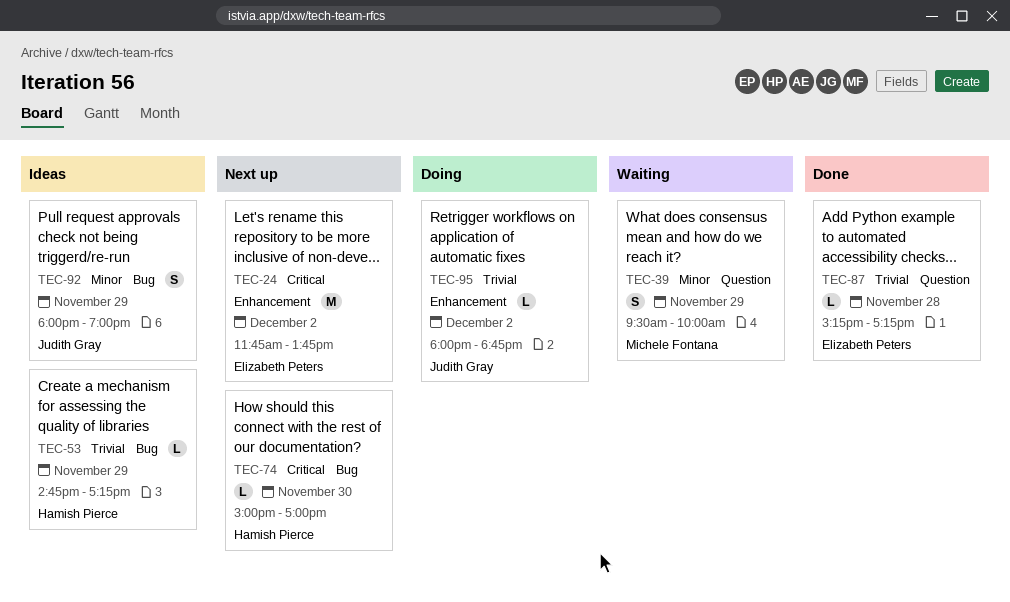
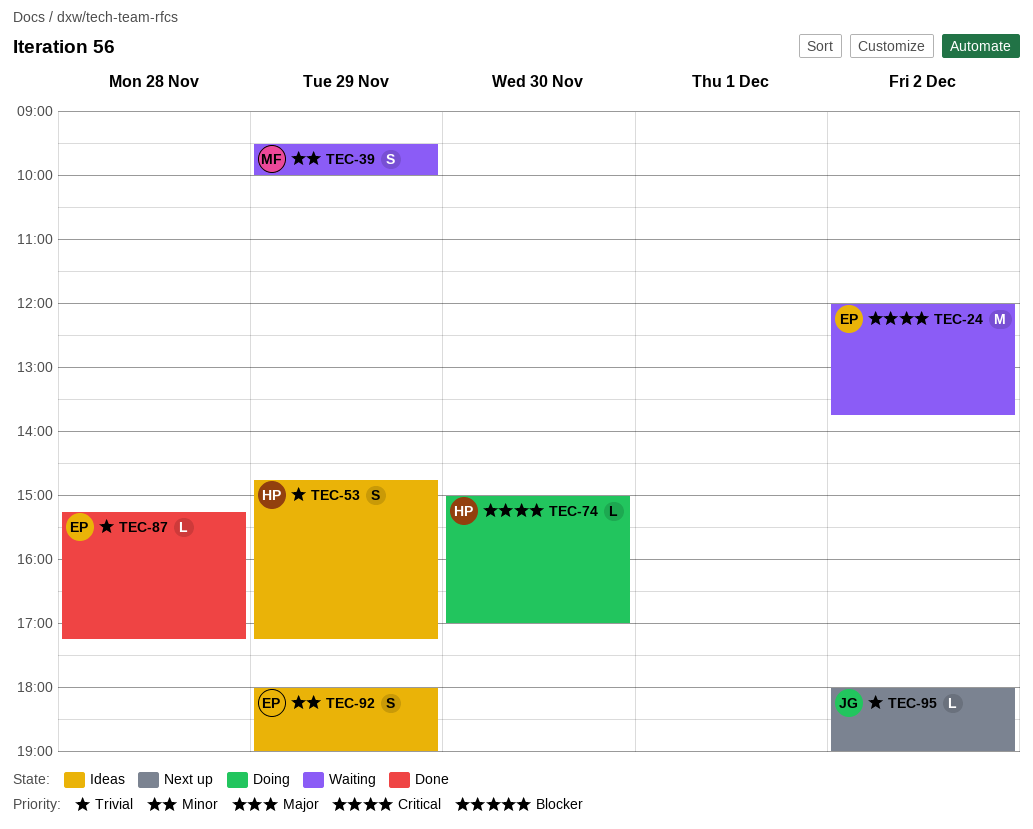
TEC-24, status: Next up -> Waiting
TEC-24, begins: 11:45 -> 12:00
TEC-53, estimate: L -> S
TEC-74, status: Next up -> Doing
TEC-92, owner: Judith Gray -> Elizabeth Peters
TEC-95, status: Doing -> Next up
TEC-95, ends: 18:45 -> 19:00

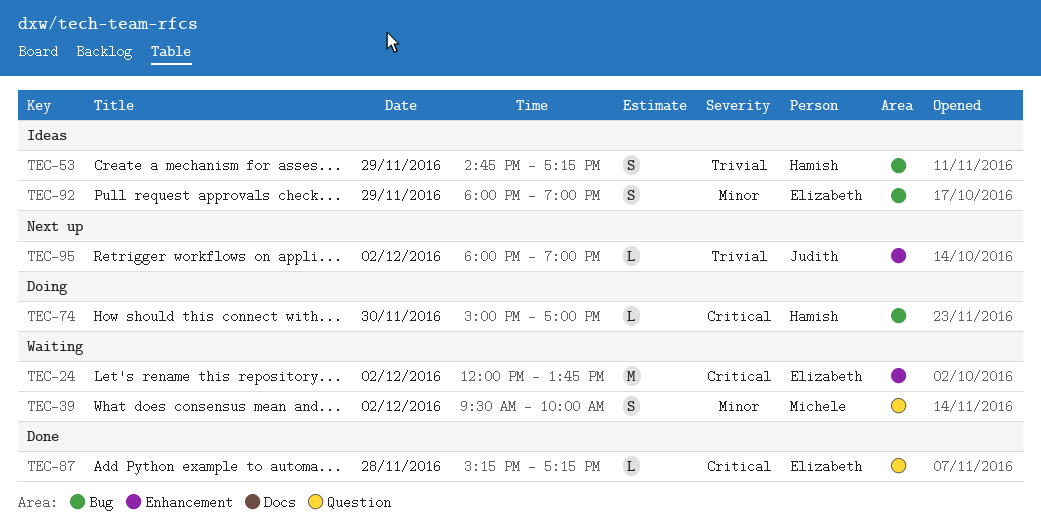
TEC-39, day: Nov 29 -> Dec 2
TEC-87, priority: Trivial -> Critical

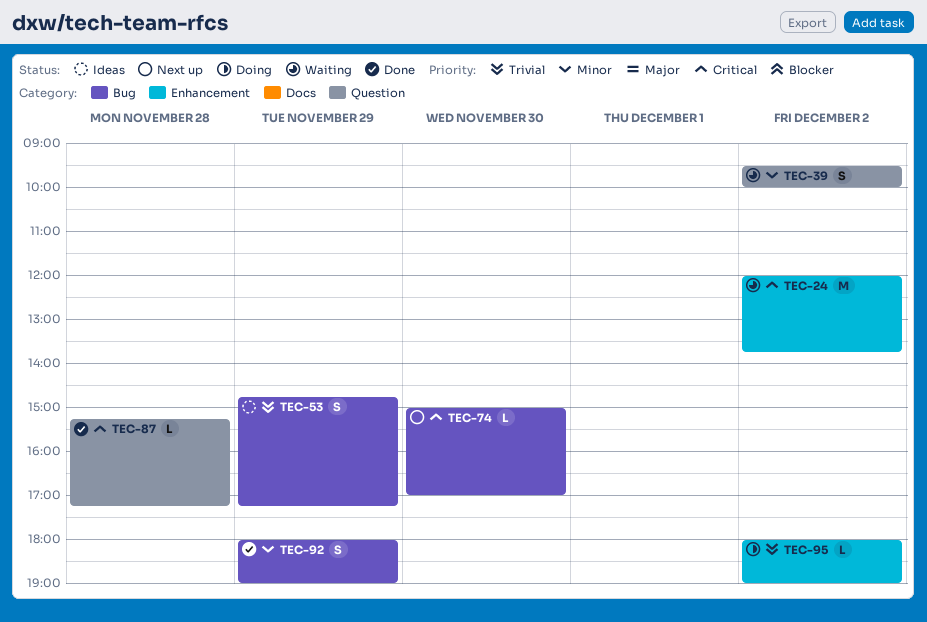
TEC-74, status: Doing -> Next up
TEC-92, status: Ideas -> Done
TEC-95, status: Next up -> Doing

